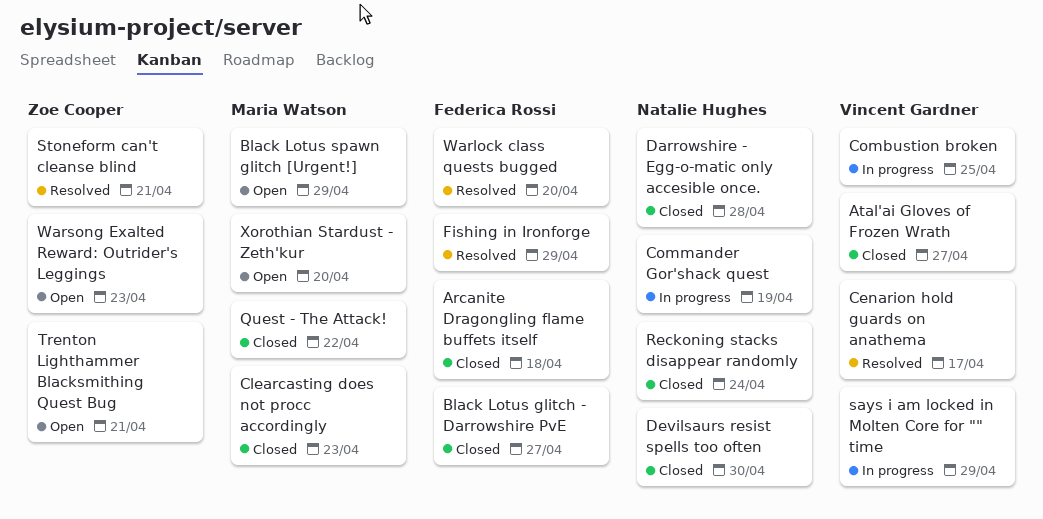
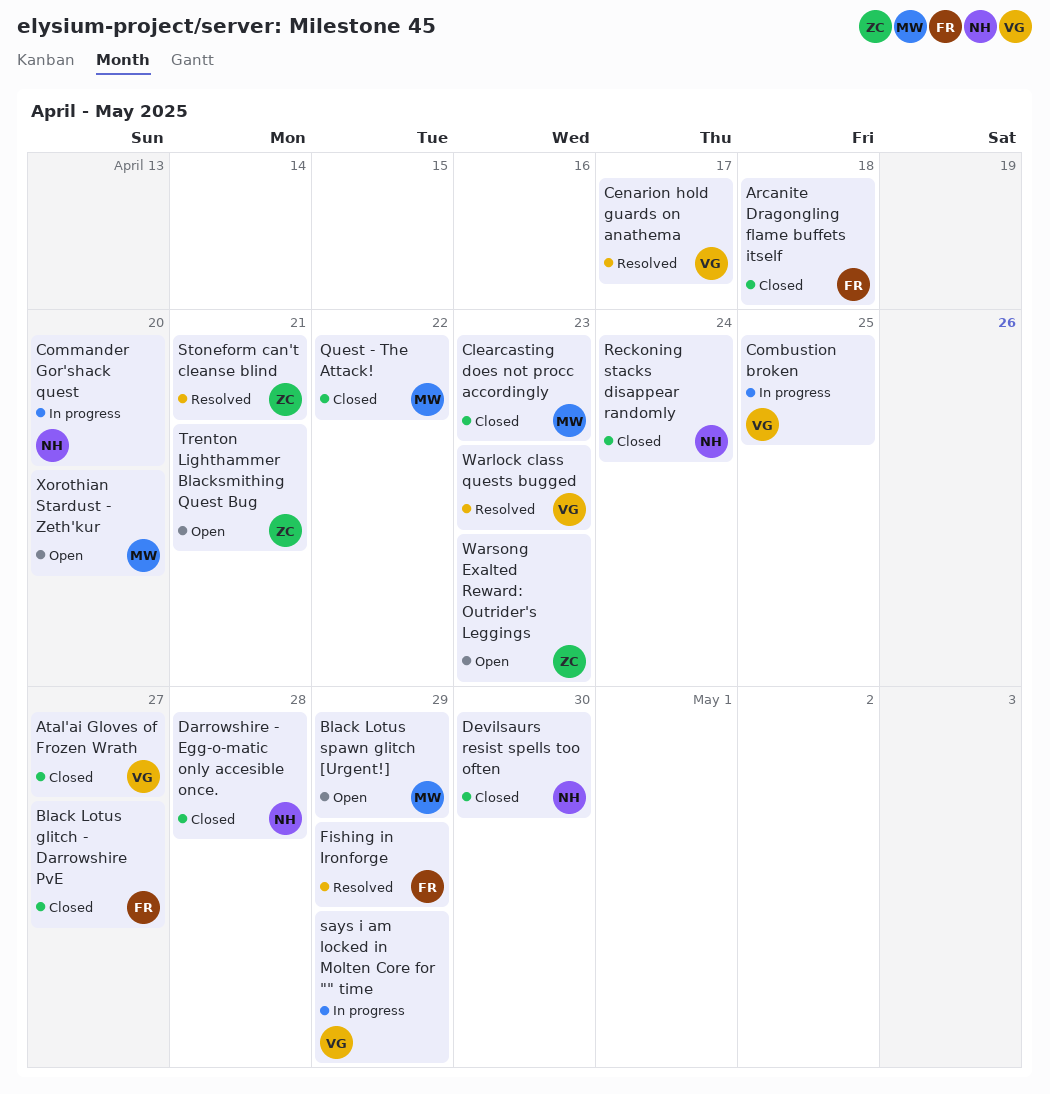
Commander Gor'shack quest, due: Apr 19 -> Apr 20
Warlock class quests bugged, owner: Federica Rossi -> Vincent Gardner
Warlock class quests bugged, due: Apr 20 -> Apr 23

